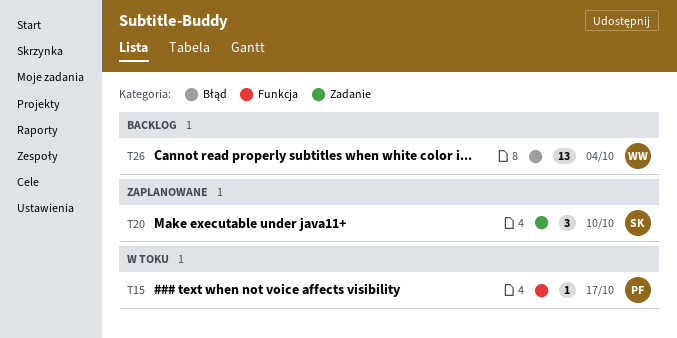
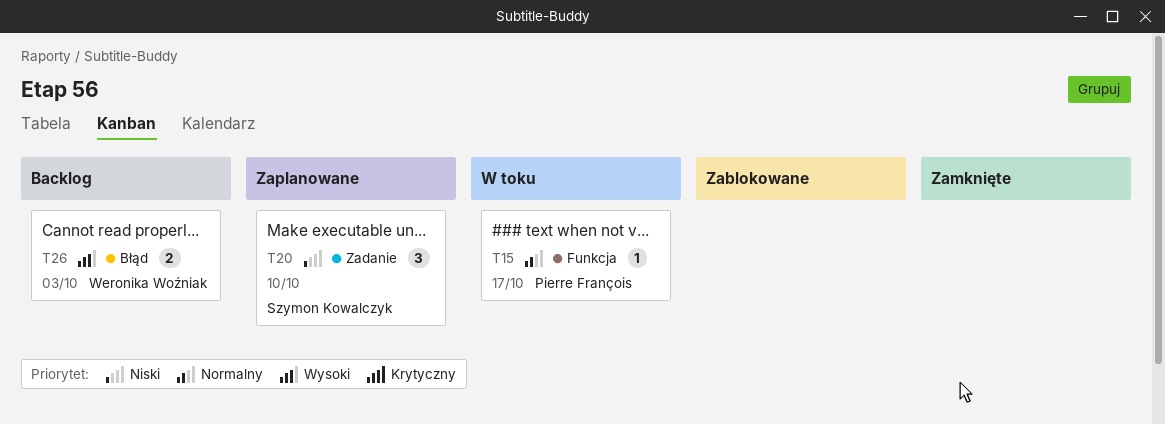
T26, estimate: 13 -> 2
T26, due: Oct 4 -> Oct 3

